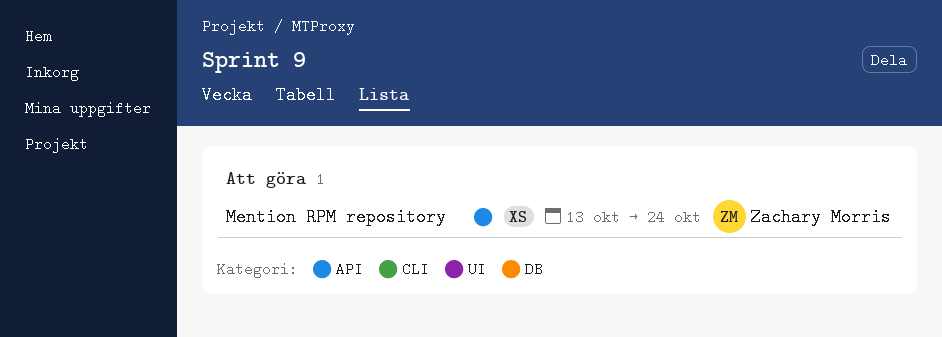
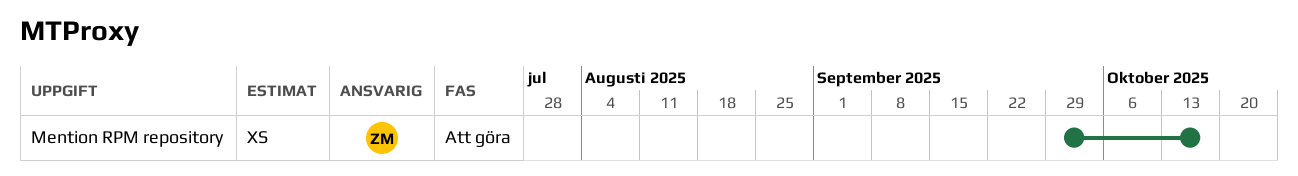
Mention RPM repository, start: Oct 13 -> Sep 29
Mention RPM repository, due: Oct 24 -> Oct 17

